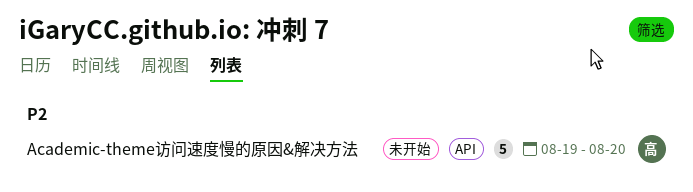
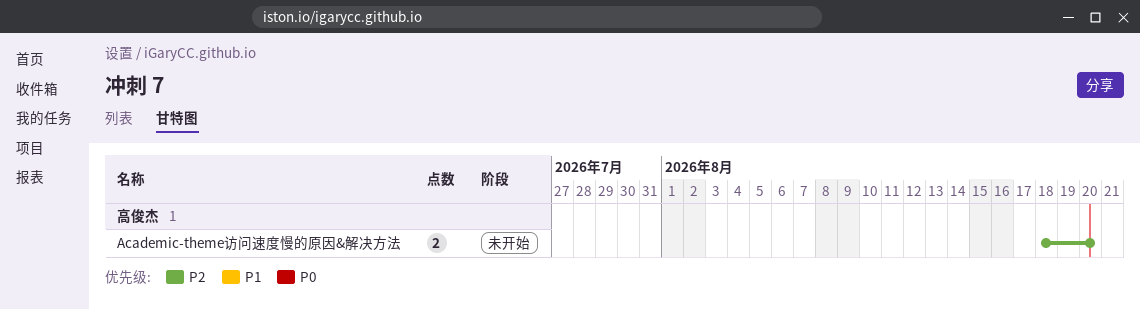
Academic-theme访问速度慢的原因&解决方法, estimate: 5 -> 2
Academic-theme访问速度慢的原因&解决方法, start: Aug 19 -> Aug 18

